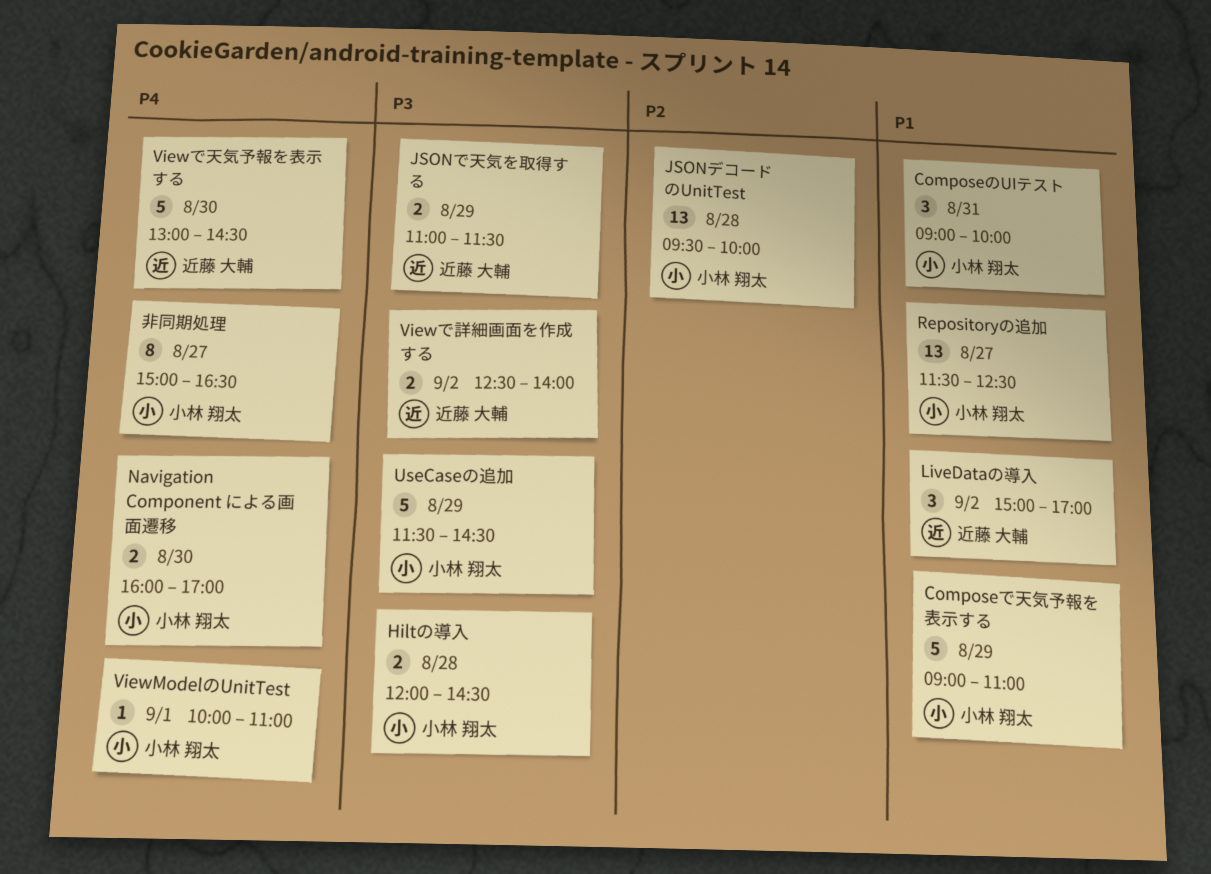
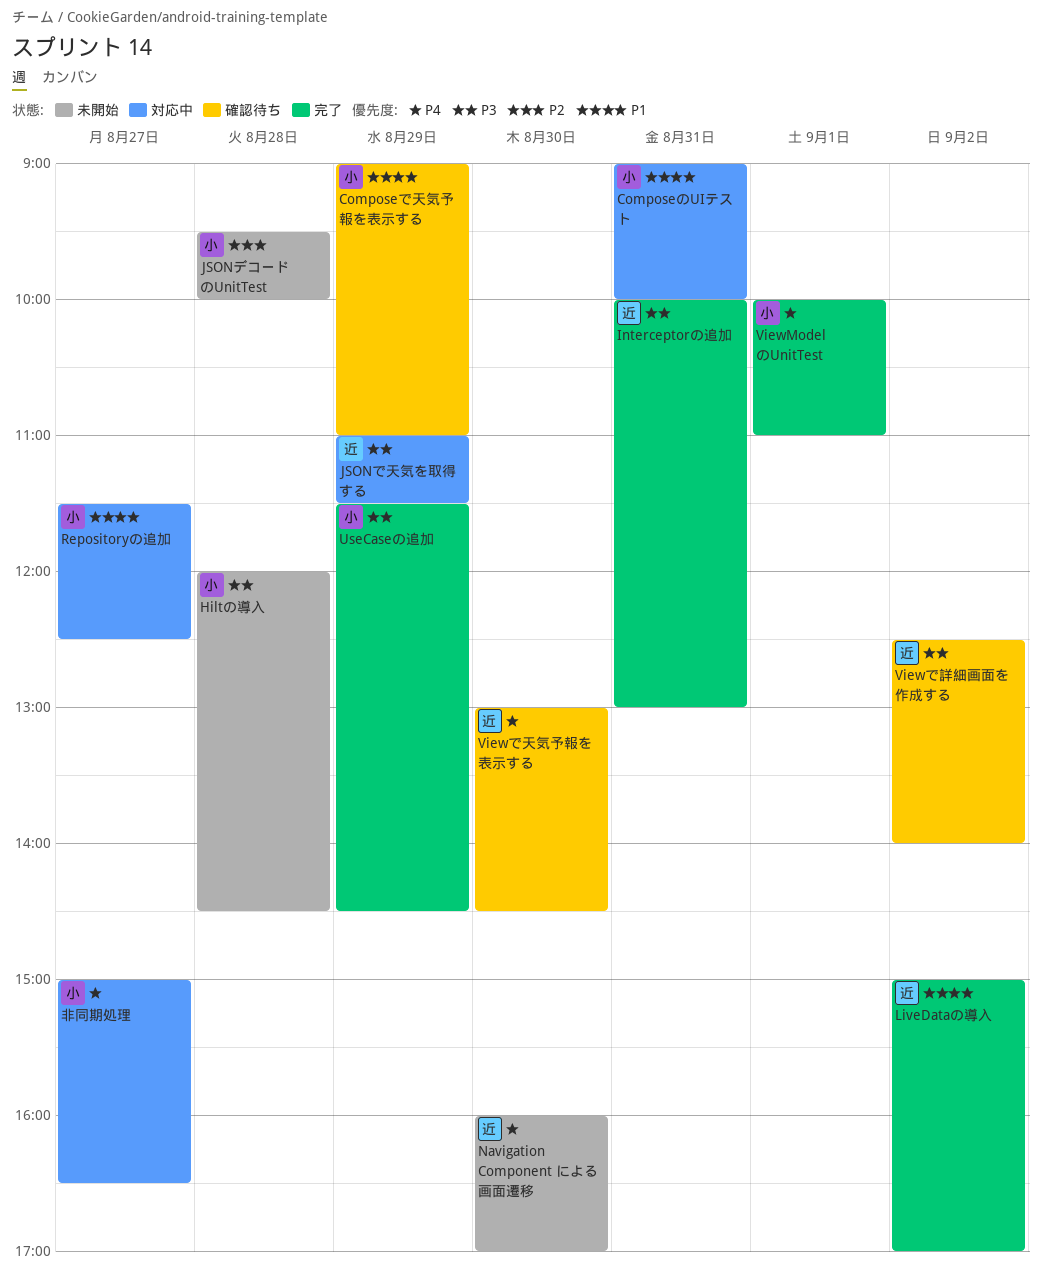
Interceptorの追加: none -> present
Navigation Component による画面遷移, owner: 小林 翔太 -> 近藤 大輔

